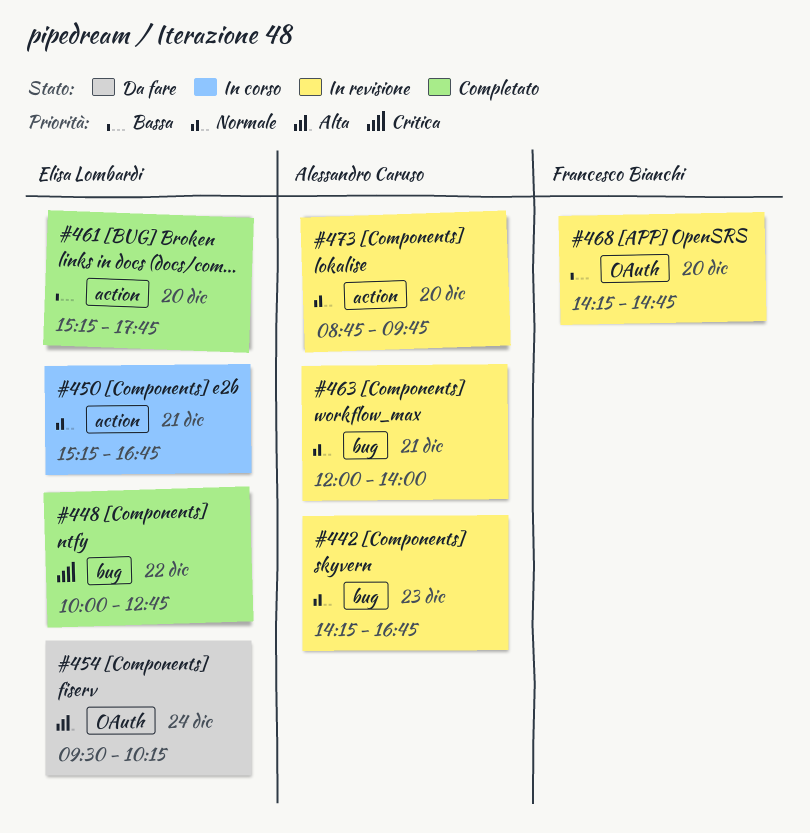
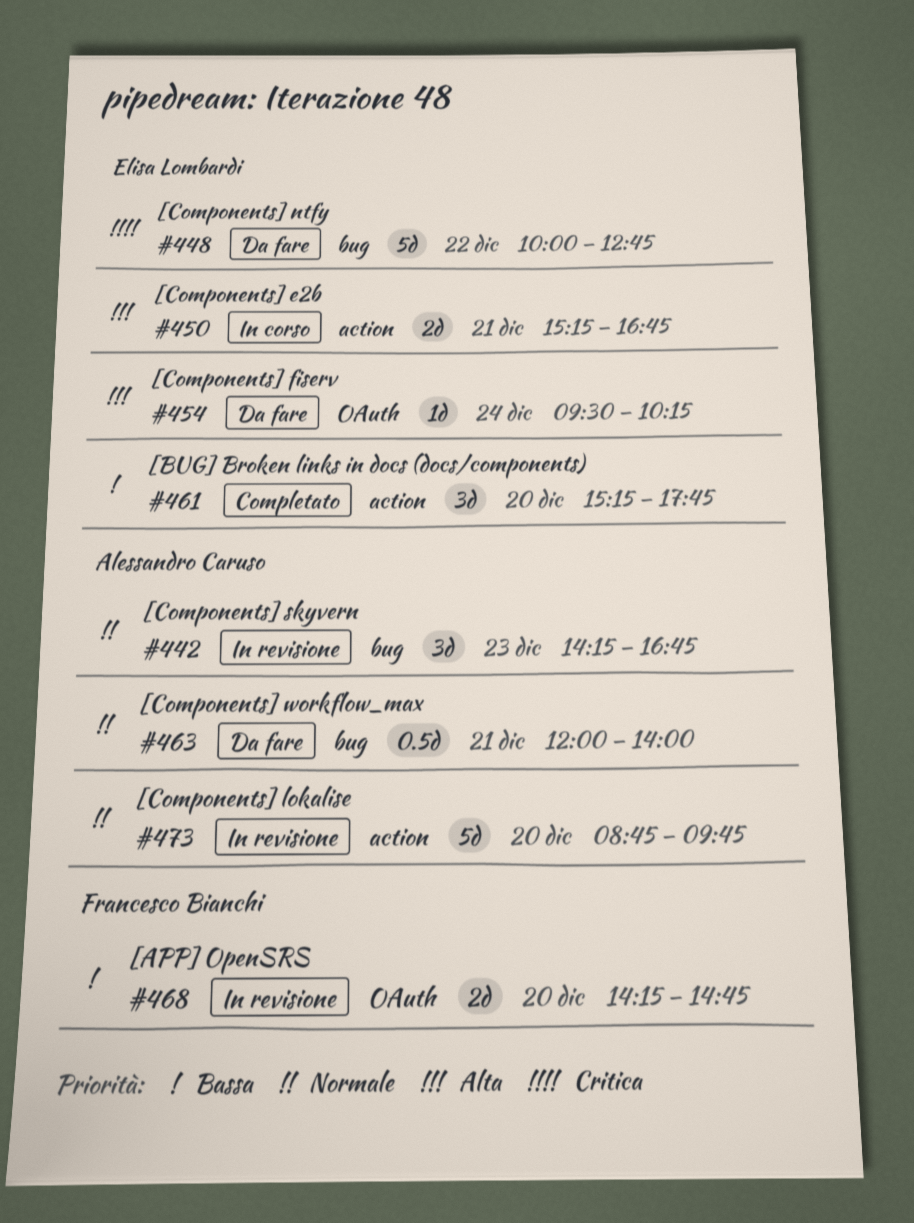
#448, status: Completato -> Da fare
#450, priority: Normale -> Alta
#463, status: In revisione -> Da fare

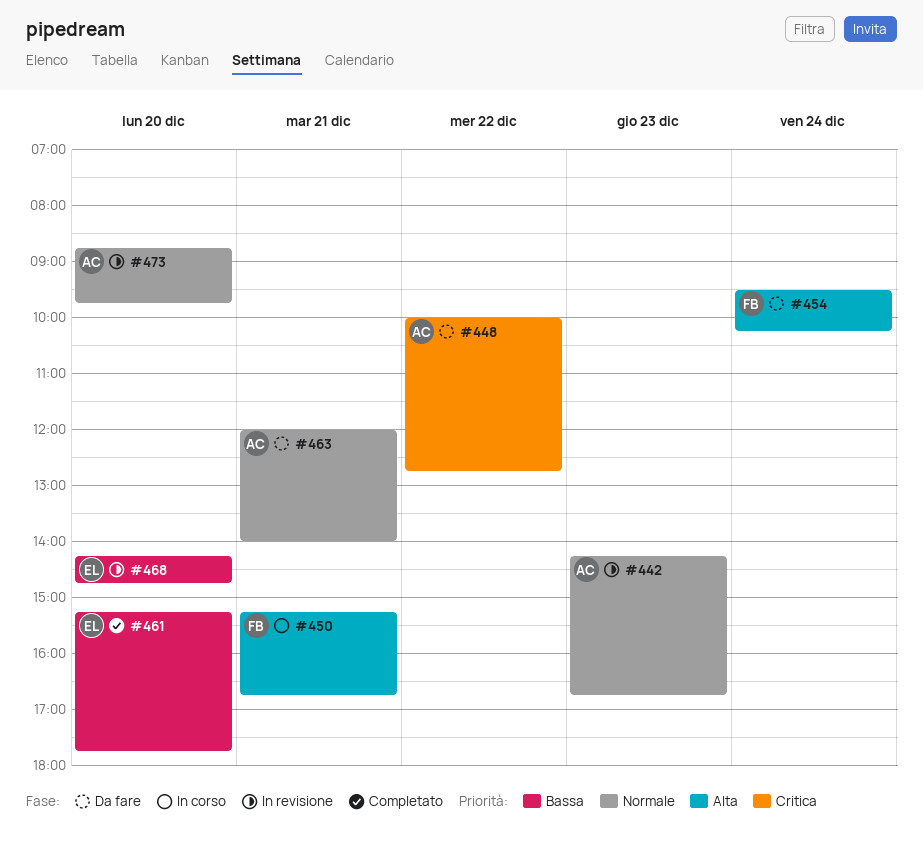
#448, owner: Elisa Lombardi -> Alessandro Caruso
#450, owner: Elisa Lombardi -> Francesco Bianchi
#454, owner: Elisa Lombardi -> Francesco Bianchi
#468, owner: Francesco Bianchi -> Elisa Lombardi

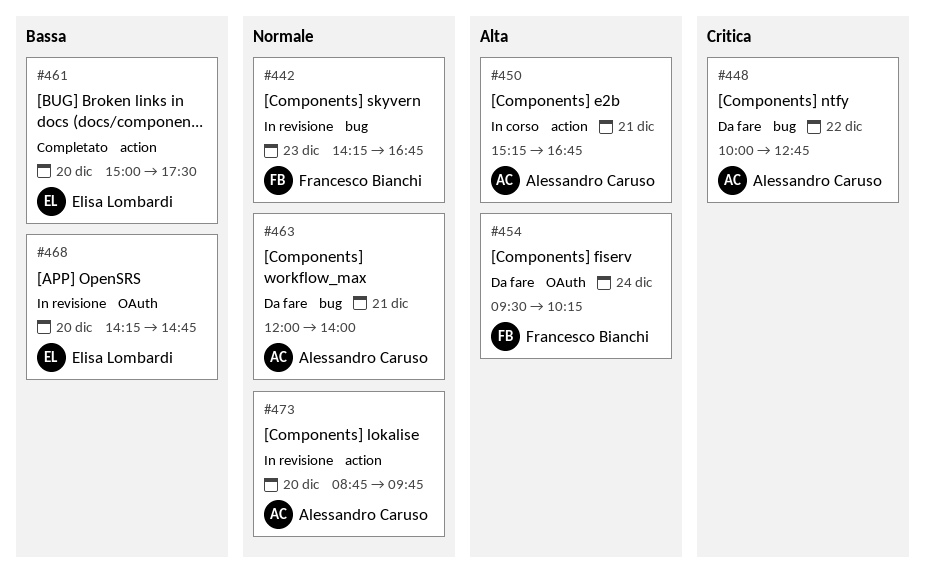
#442, owner: Alessandro Caruso -> Francesco Bianchi
#450, owner: Francesco Bianchi -> Alessandro Caruso
#461, begins: 15:15 -> 15:00
#461, ends: 17:45 -> 17:30

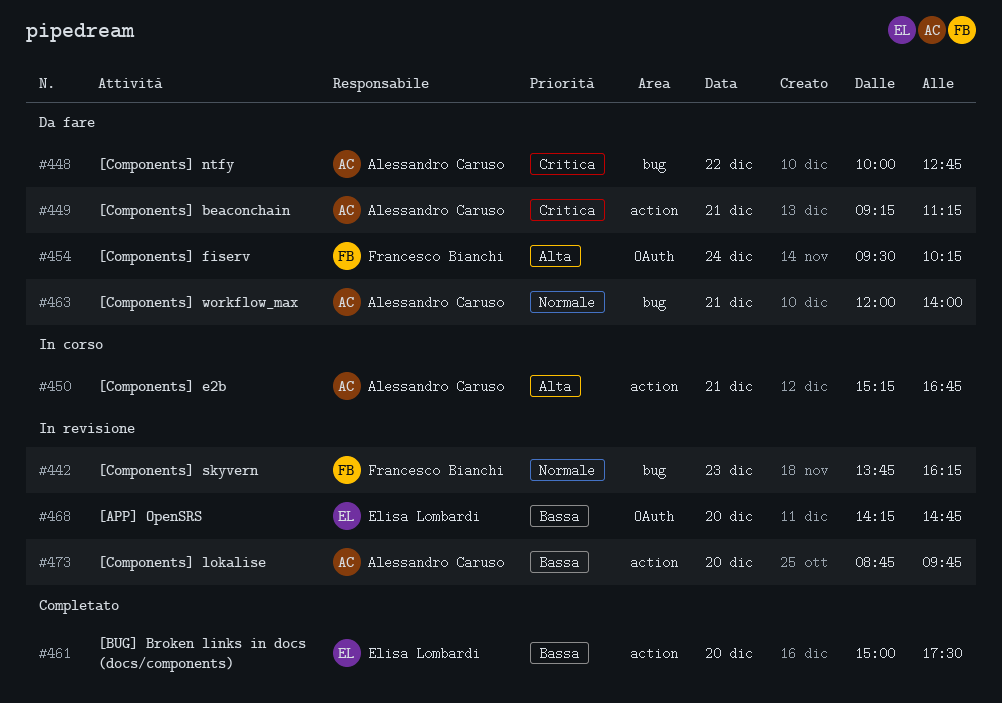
#442, begins: 14:15 -> 13:45
#442, ends: 16:45 -> 16:15
#449: none -> present
#473, priority: Normale -> Bassa

